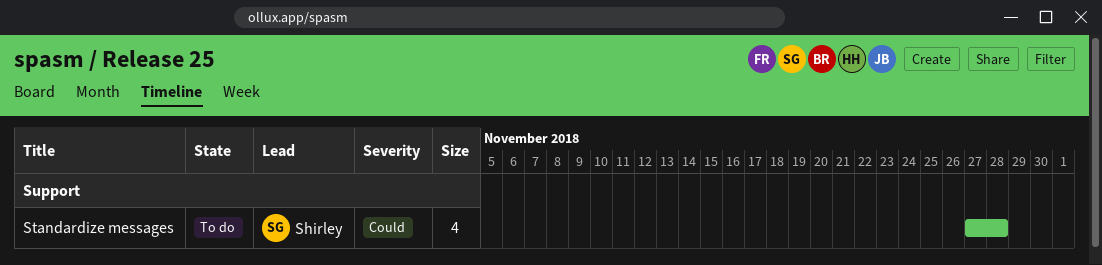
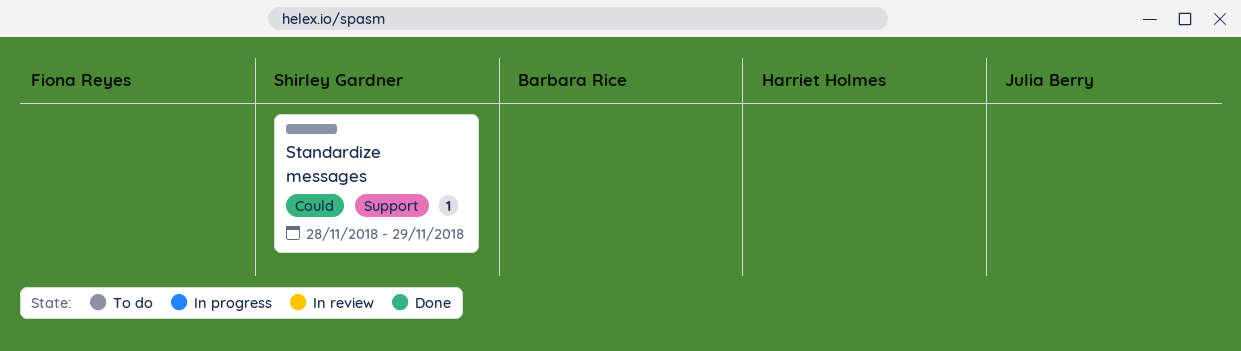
Standardize messages, estimate: 4 -> 1
Standardize messages, start: Nov 27 -> Nov 28
Standardize messages, due: Nov 28 -> Nov 29

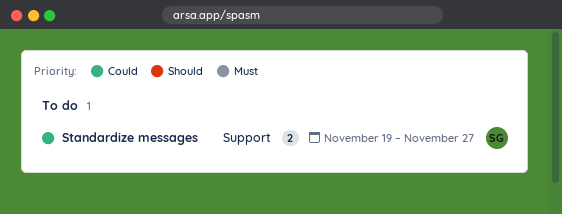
Standardize messages, estimate: 1 -> 2
Standardize messages, start: Nov 28 -> Nov 19
Standardize messages, due: Nov 29 -> Nov 27

